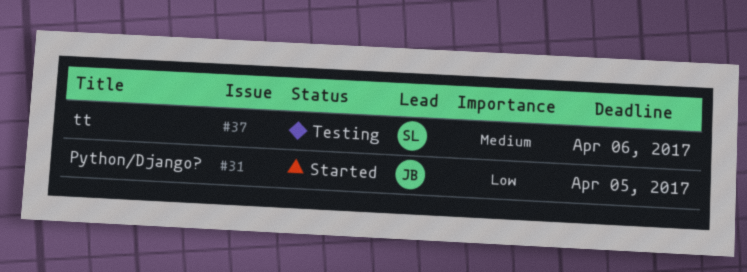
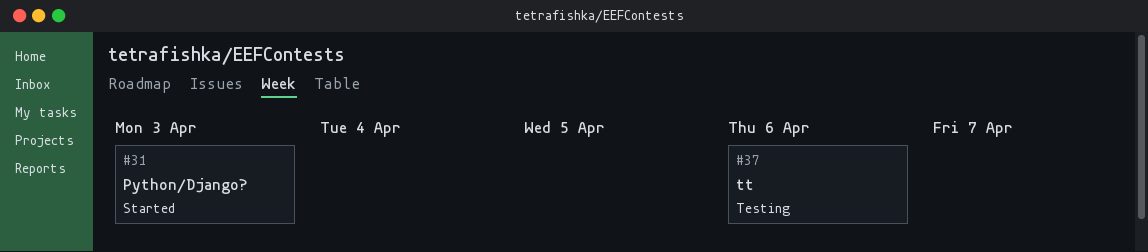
#31, due: Apr 5 -> Apr 3

